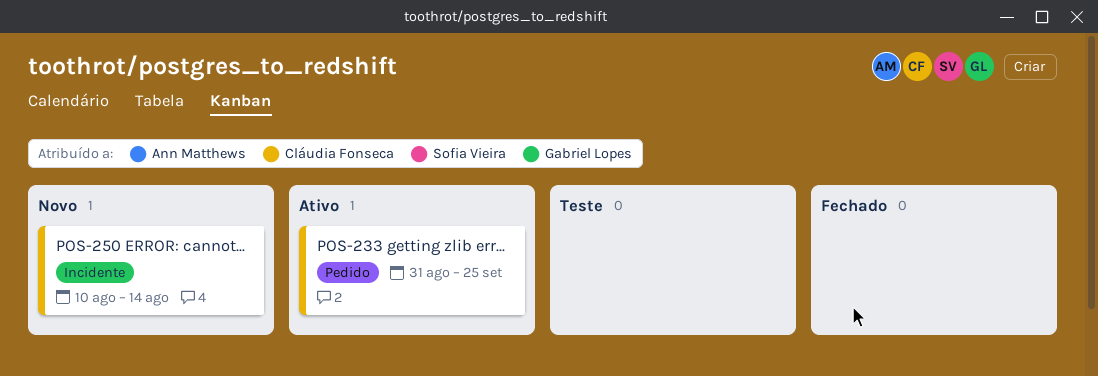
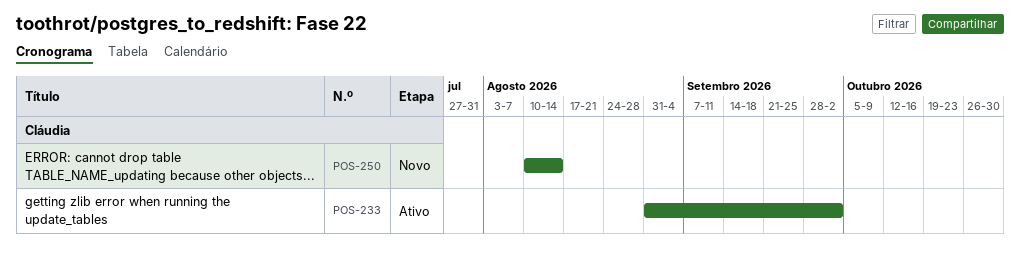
POS-233, due: Sep 25 -> Oct 2

